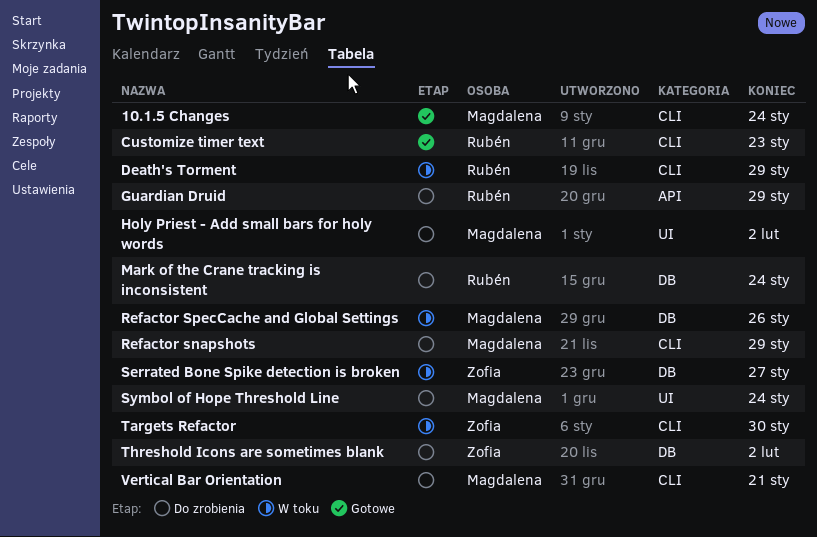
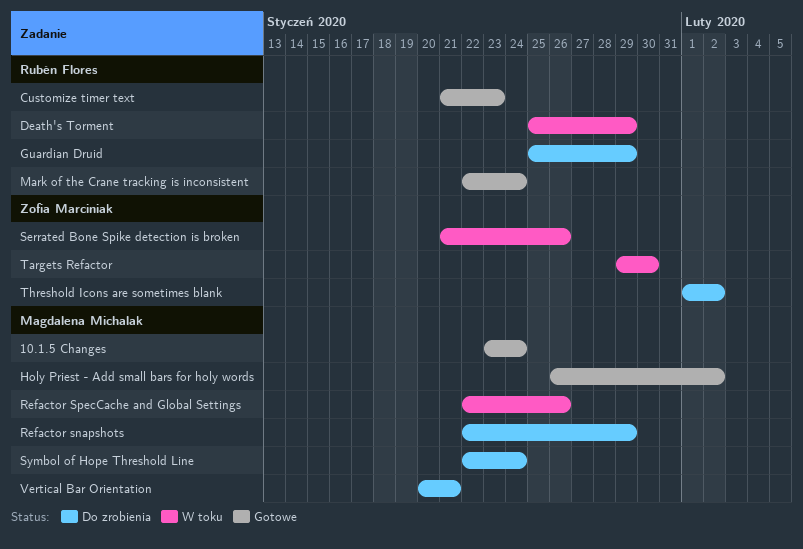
Holy Priest - Add small bars for holy words, status: Do zrobienia -> Gotowe
Mark of the Crane tracking is inconsistent, status: Do zrobienia -> Gotowe
Serrated Bone Spike detection is broken, due: Jan 27 -> Jan 26

